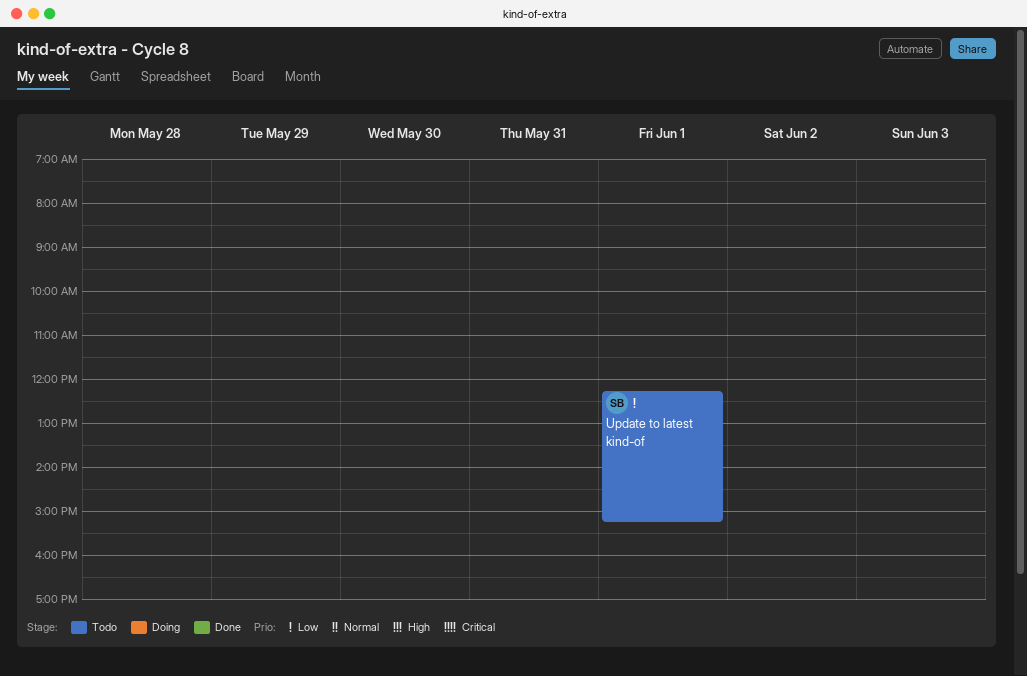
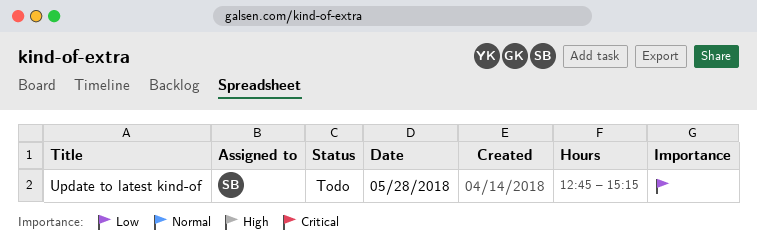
Update to latest kind-of, day: Jun 1 -> May 28
Update to latest kind-of, begins: 12:15 -> 12:45

